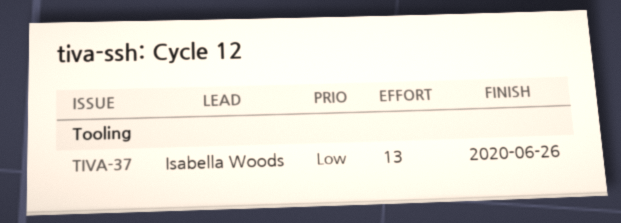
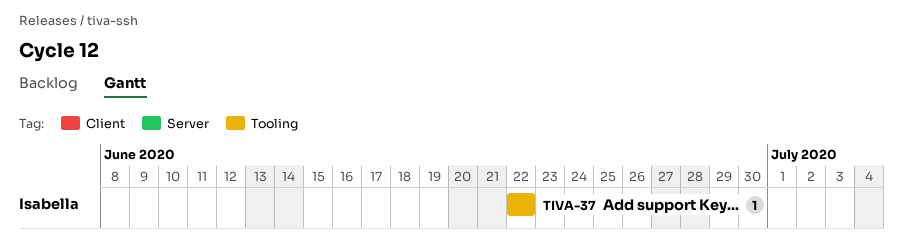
TIVA-37, estimate: 13 -> 1
TIVA-37, due: Jun 26 -> Jun 22

